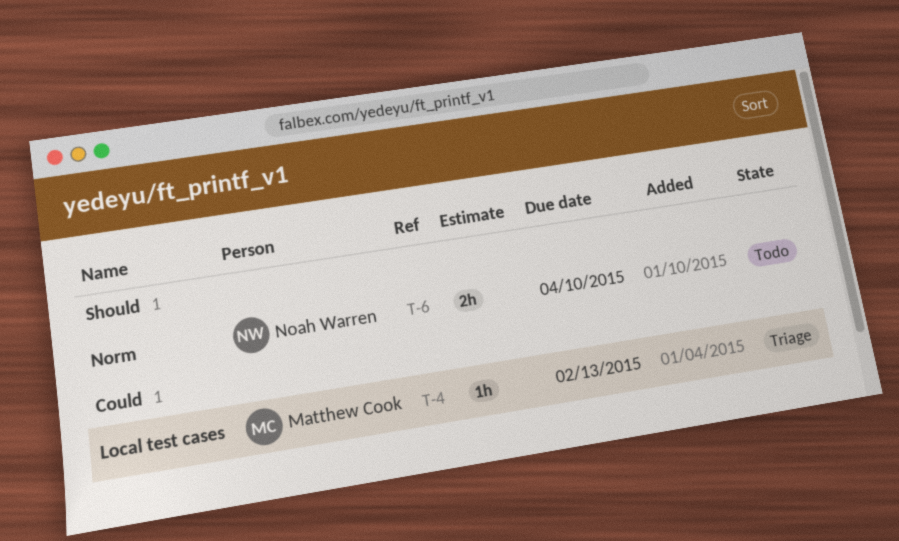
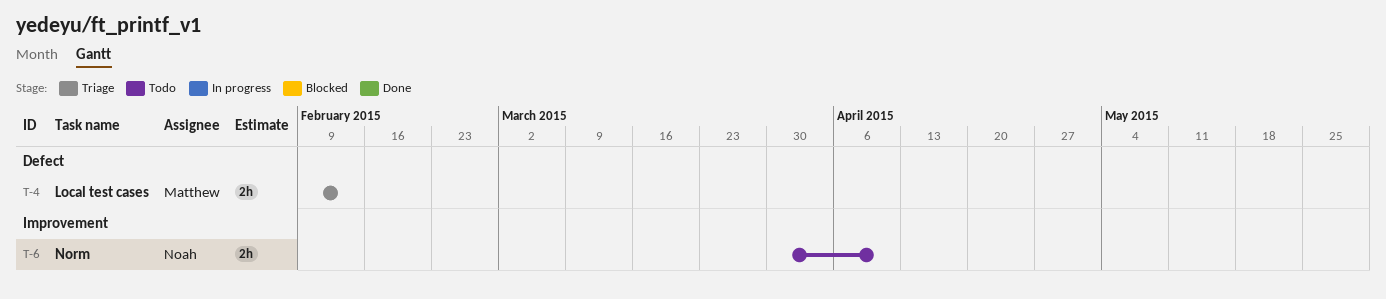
T-4, estimate: 1h -> 2h

